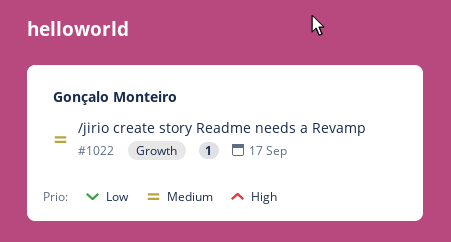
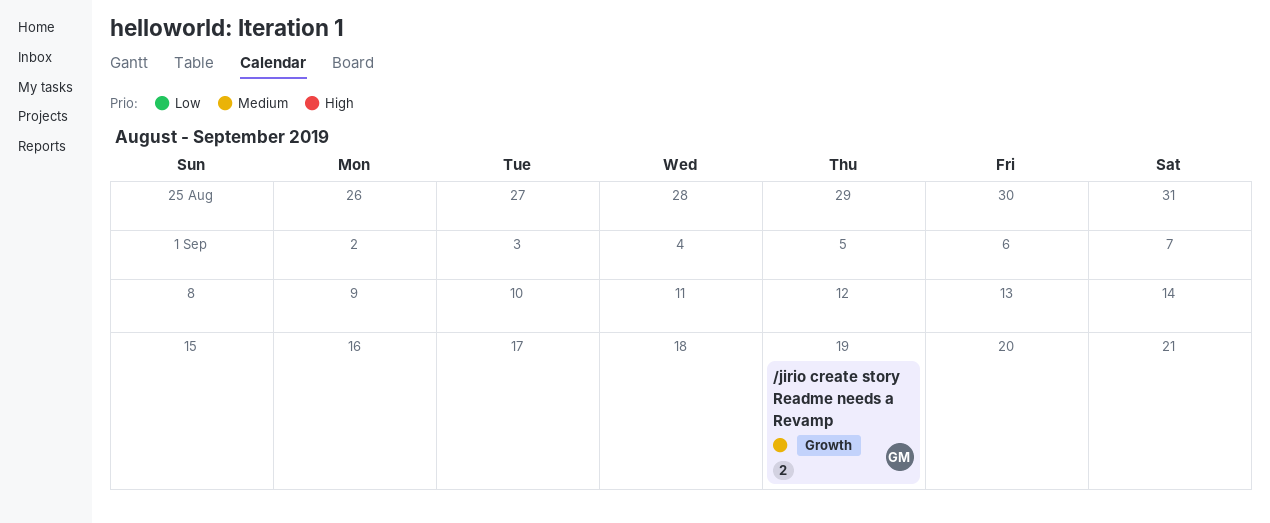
/jirio create story Readme needs a Revamp, estimate: 1 -> 2
/jirio create story Readme needs a Revamp, due: Sep 17 -> Sep 19

